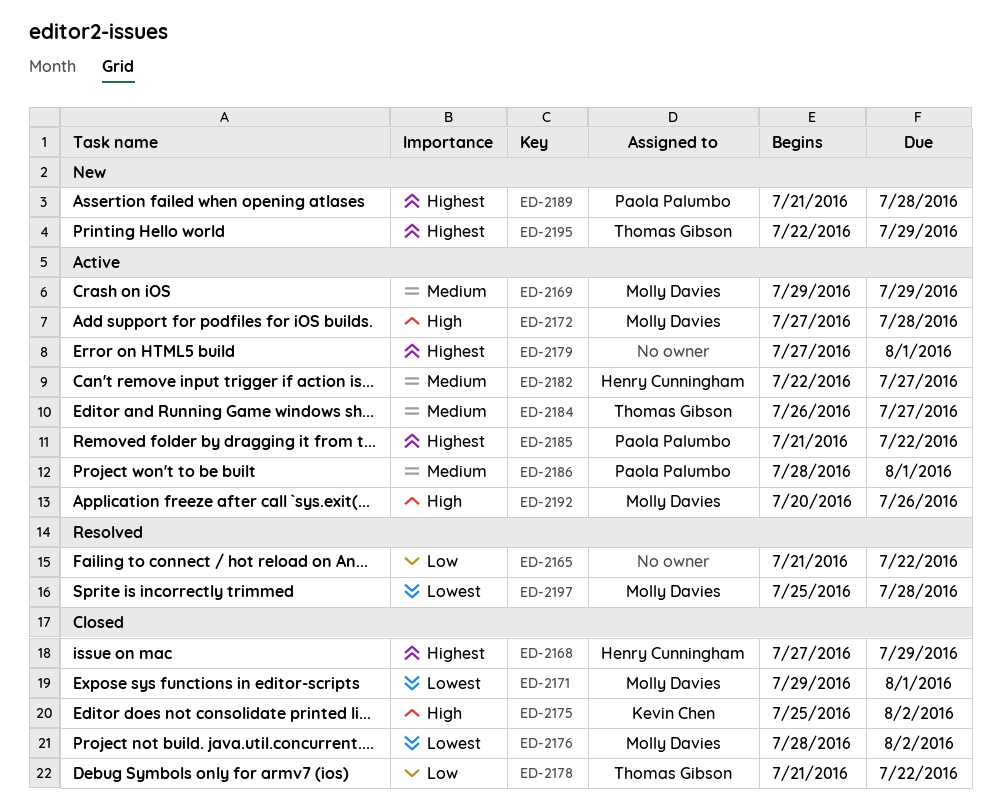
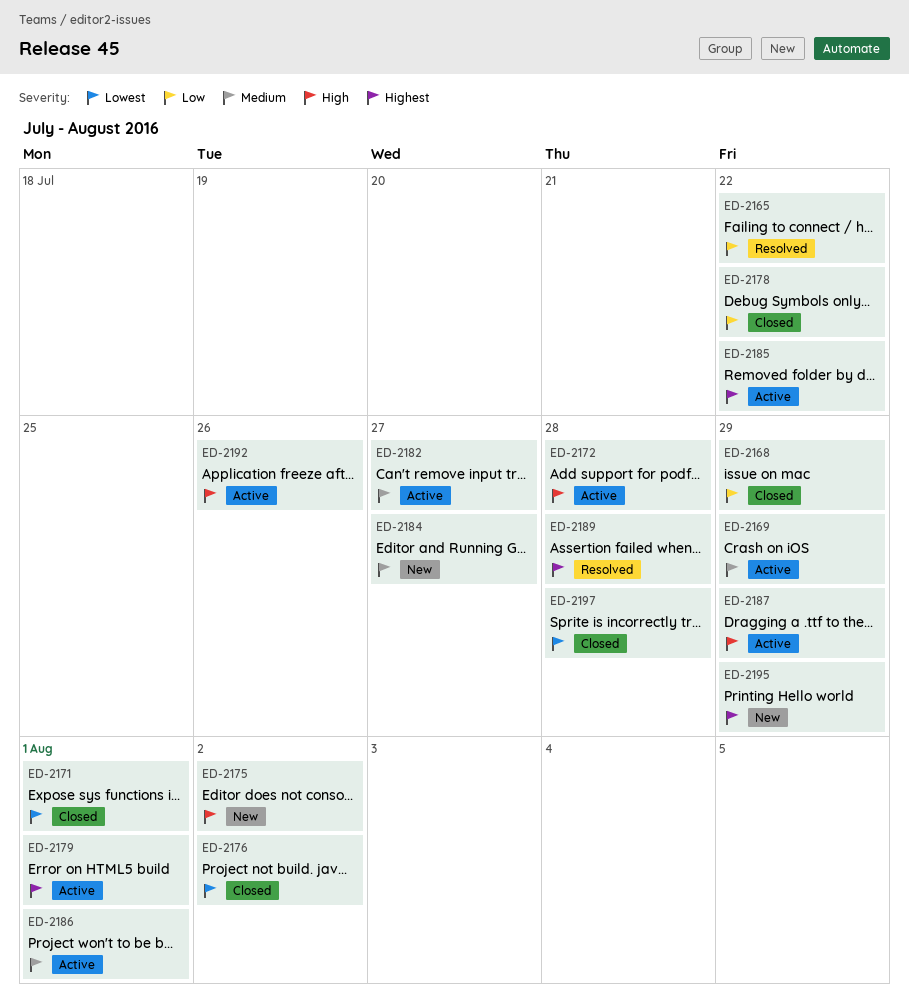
ED-2168, priority: Highest -> Low
ED-2175, status: Closed -> New
ED-2184, status: Active -> New
ED-2187: none -> present
ED-2189, status: New -> Resolved
ED-2197, status: Resolved -> Closed

